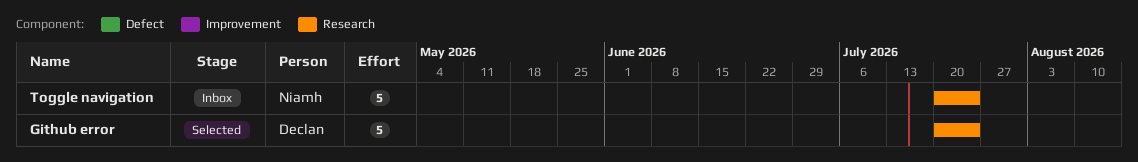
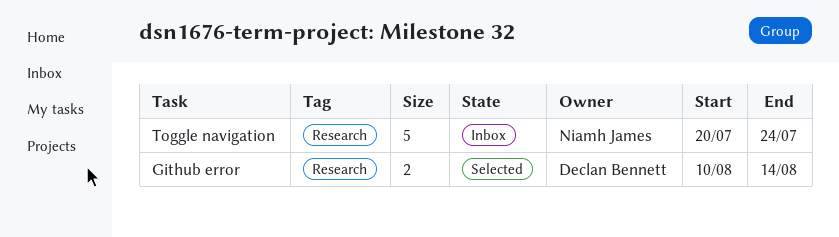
Github error, estimate: 5 -> 2
Github error, start: Jul 20 -> Aug 10
Github error, due: Jul 24 -> Aug 14

